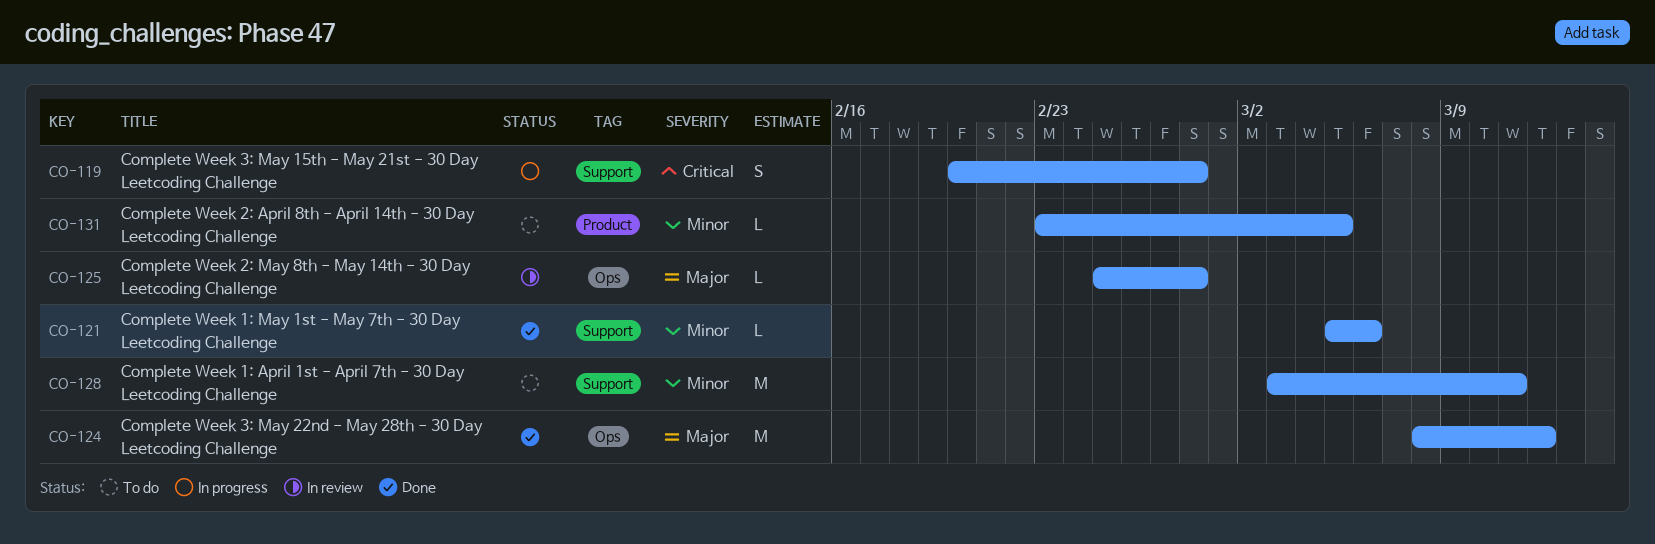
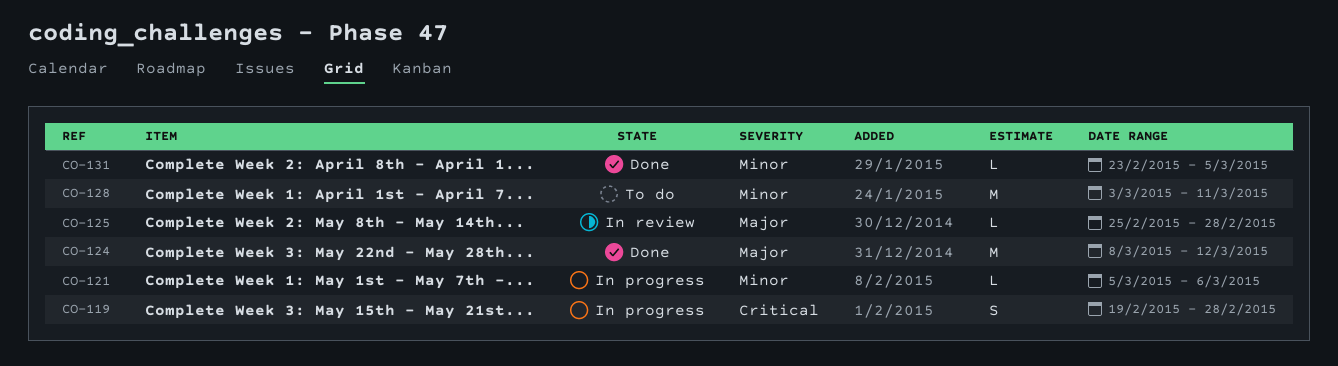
CO-119, start: Feb 20 -> Feb 19
CO-121, status: Done -> In progress
CO-131, status: To do -> Done

